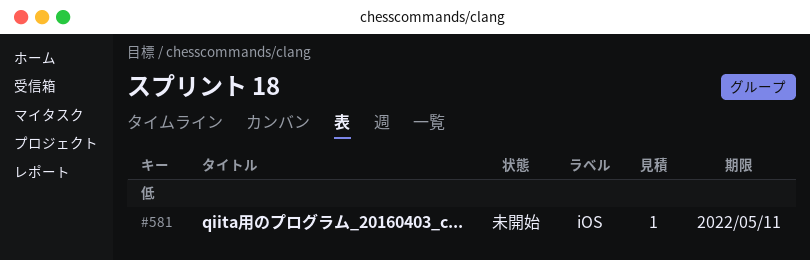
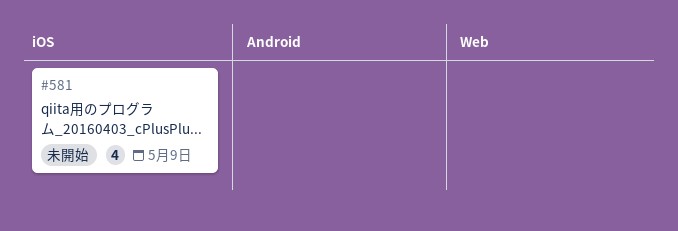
#581, estimate: 1 -> 4
#581, due: May 11 -> May 9

